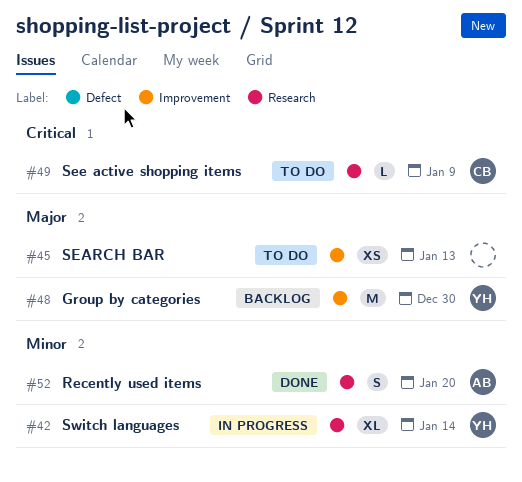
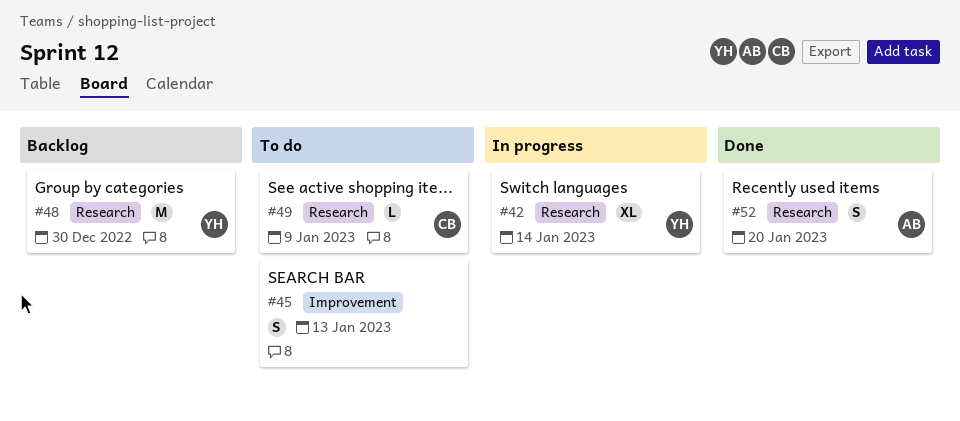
#45, estimate: XS -> S
#48, label: Improvement -> Research

